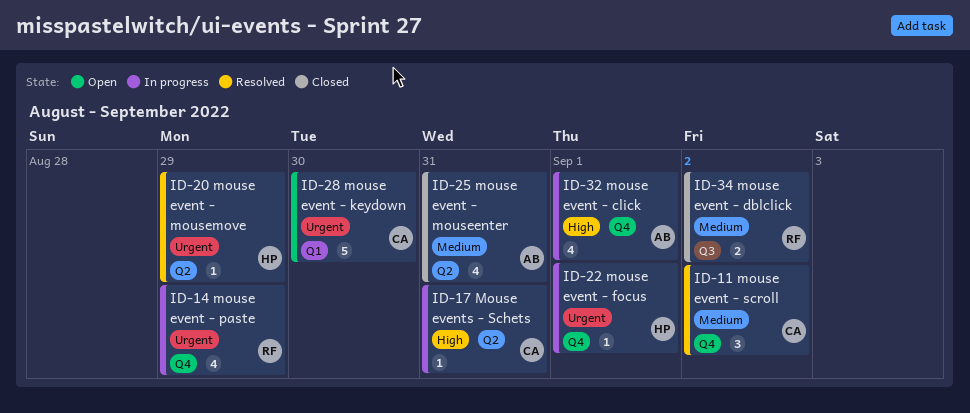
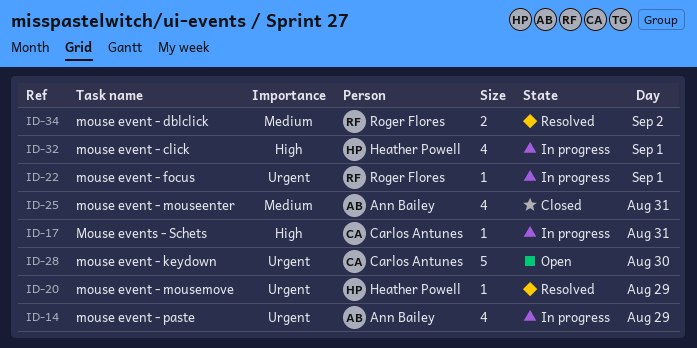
ID-11: present -> none
ID-14, owner: Roger Flores -> Ann Bailey
ID-22, owner: Heather Powell -> Roger Flores
ID-32, owner: Ann Bailey -> Heather Powell
ID-34, status: Closed -> Resolved

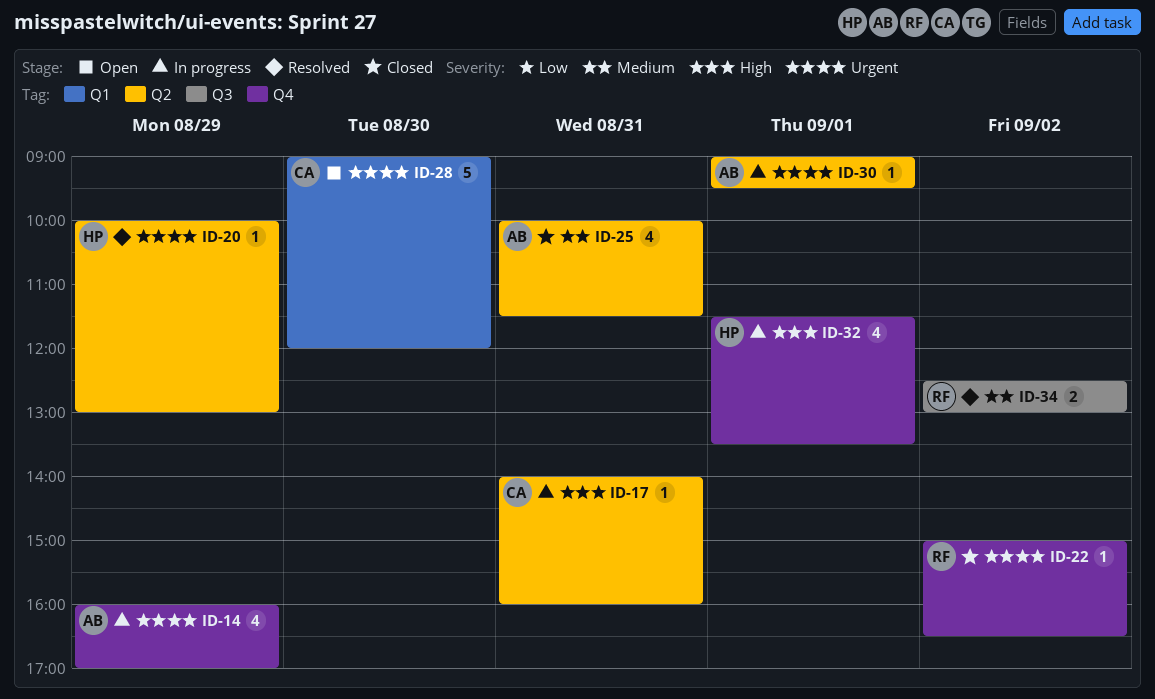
ID-22, status: In progress -> Closed
ID-22, day: Sep 1 -> Sep 2
ID-30: none -> present

